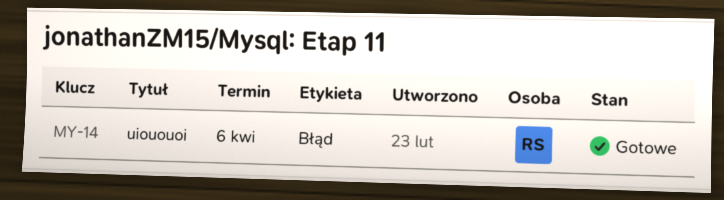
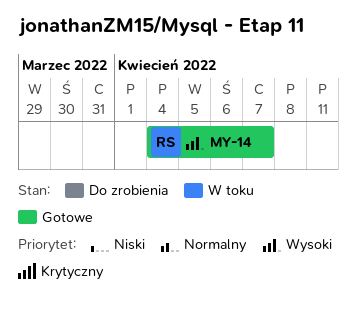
MY-14, due: Apr 6 -> Apr 7

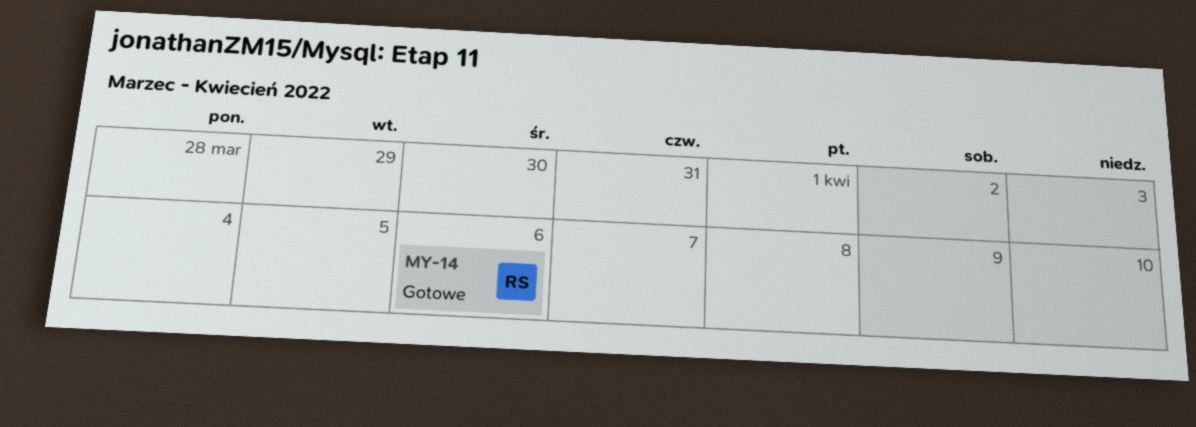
MY-14, due: Apr 7 -> Apr 6

